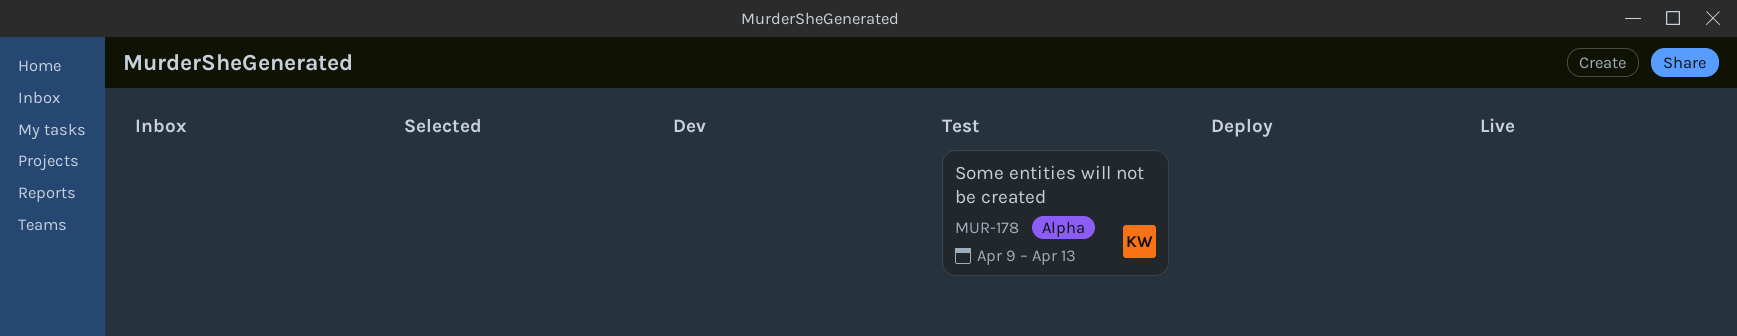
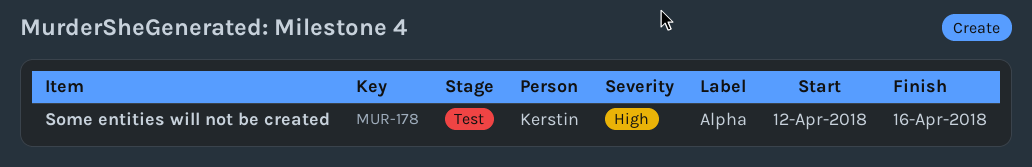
MUR-178, start: Apr 9 -> Apr 12
MUR-178, due: Apr 13 -> Apr 16

